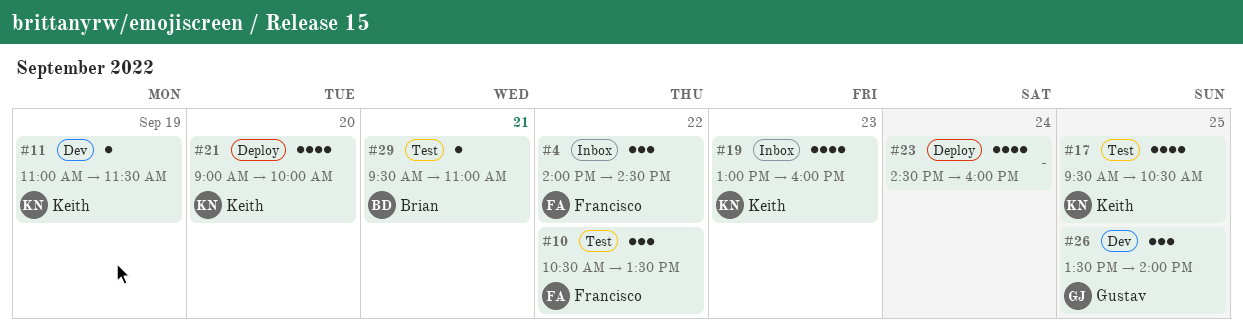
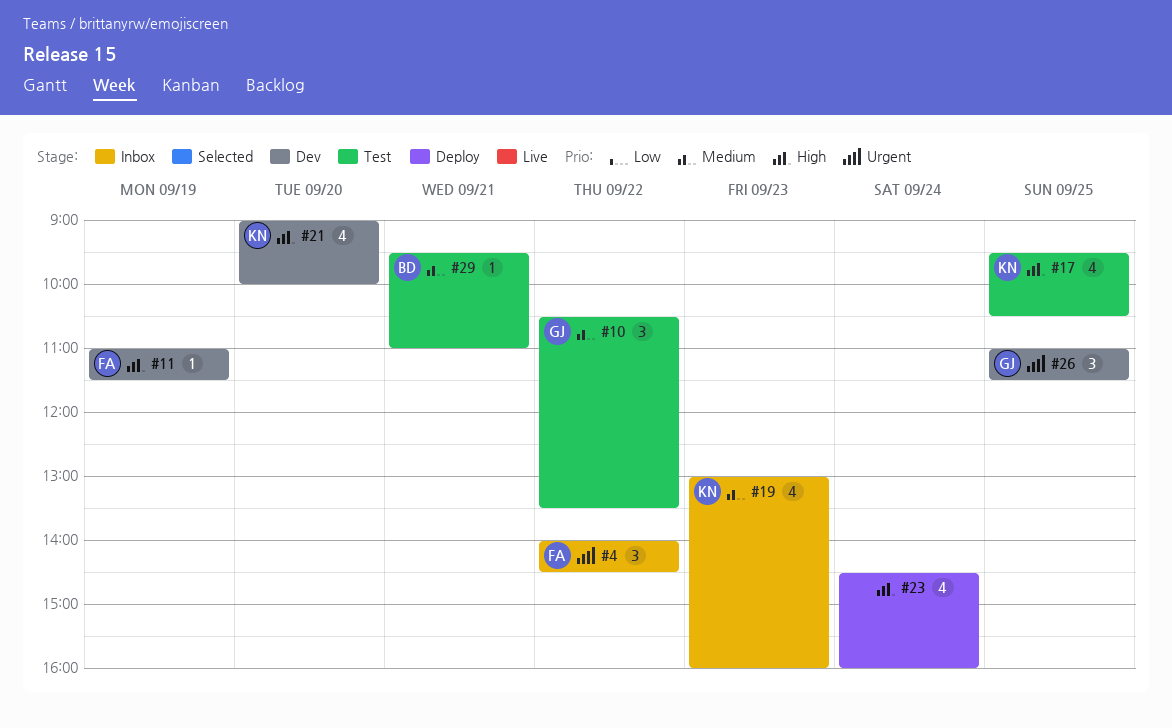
#10, owner: Francisco -> Gustav
#11, owner: Keith -> Francisco
#21, status: Deploy -> Dev
#26, begins: 13:30 -> 11:00
#26, ends: 14:00 -> 11:30

